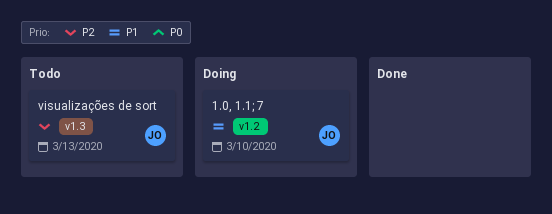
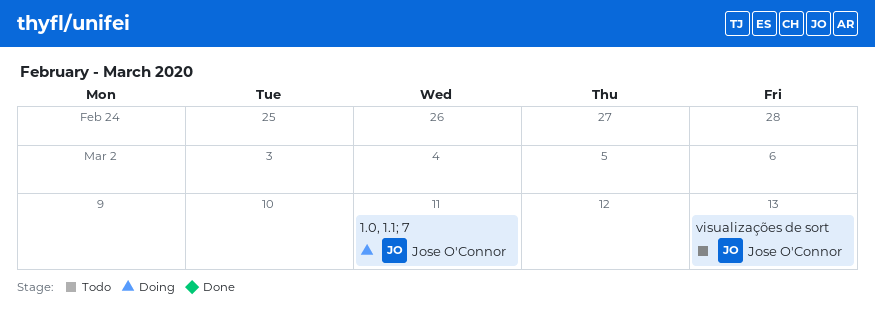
1.0, 1.1; 7, due: Mar 10 -> Mar 11

